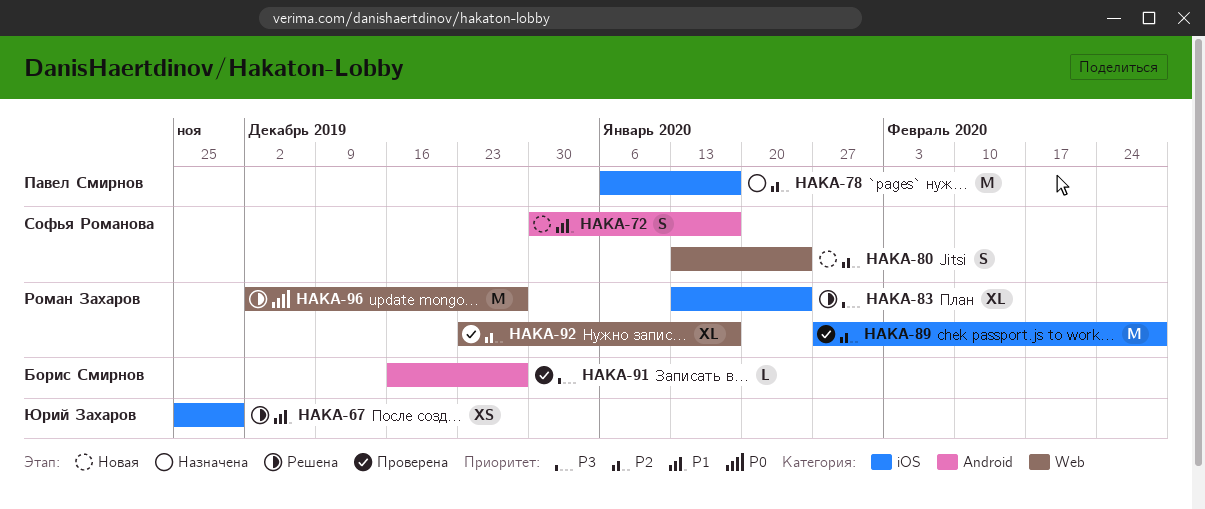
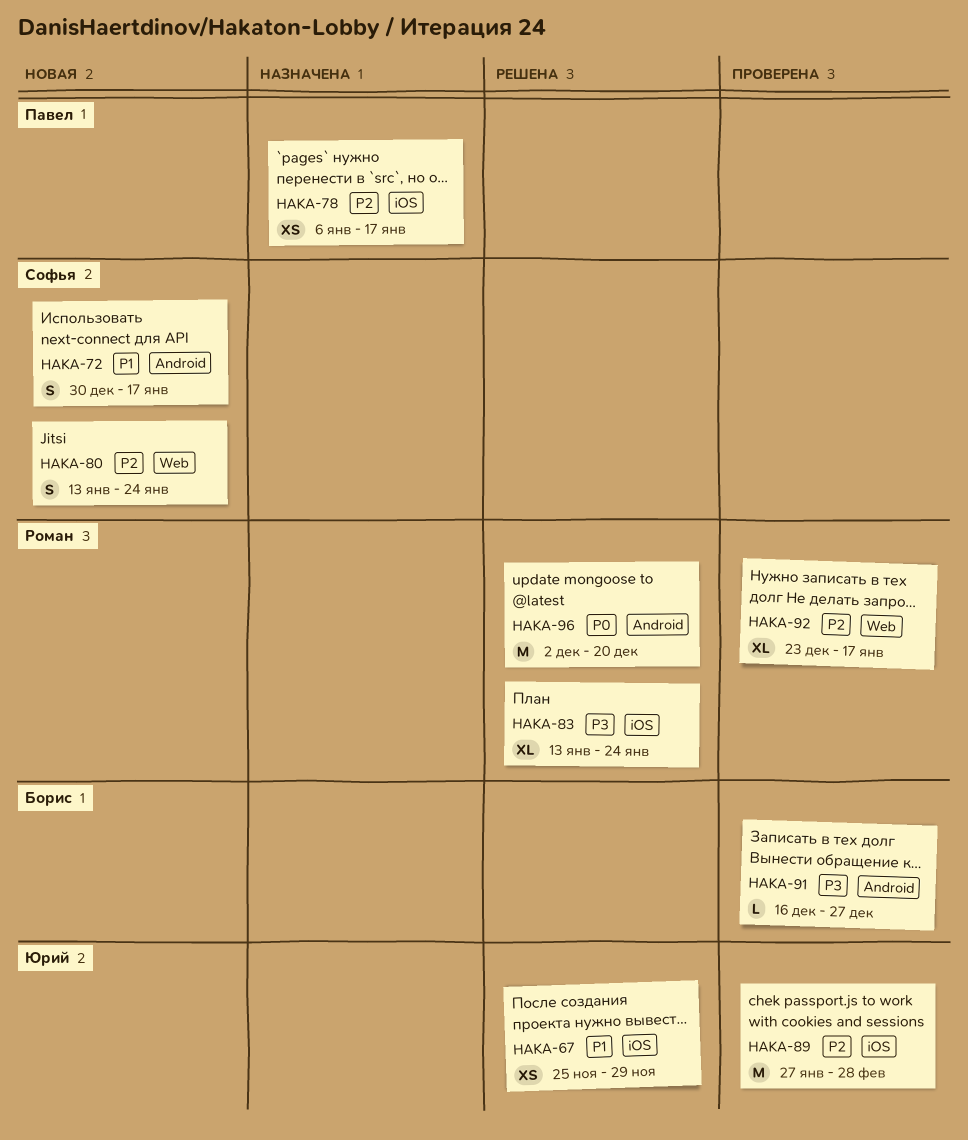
HAKA-78, estimate: M -> XS
HAKA-89, owner: Роман Захаров -> Юрий Захаров
HAKA-96, label: Web -> Android
HAKA-96, due: Dec 27 -> Dec 20

